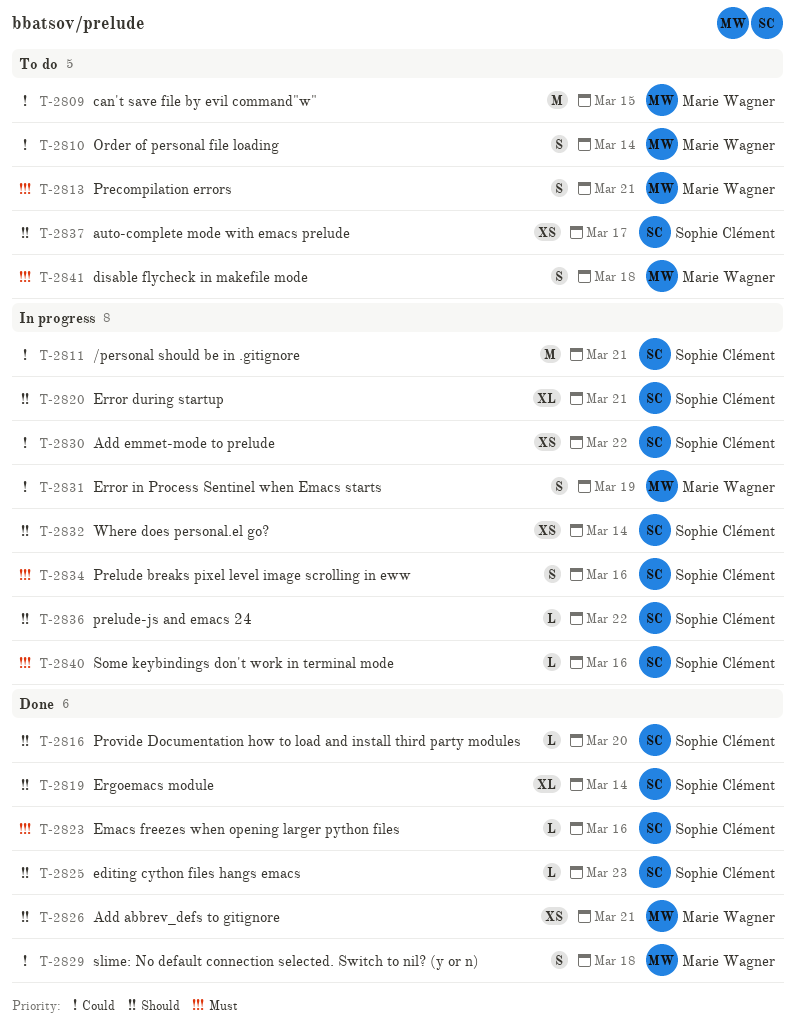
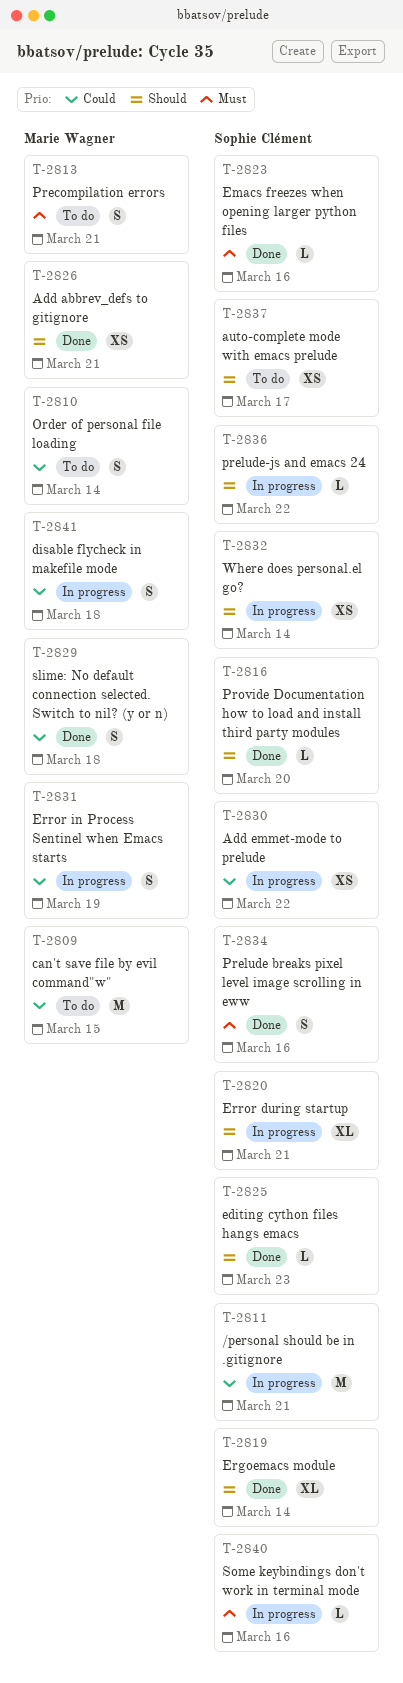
T-2834, status: In progress -> Done
T-2841, status: To do -> In progress
T-2841, priority: Must -> Could

